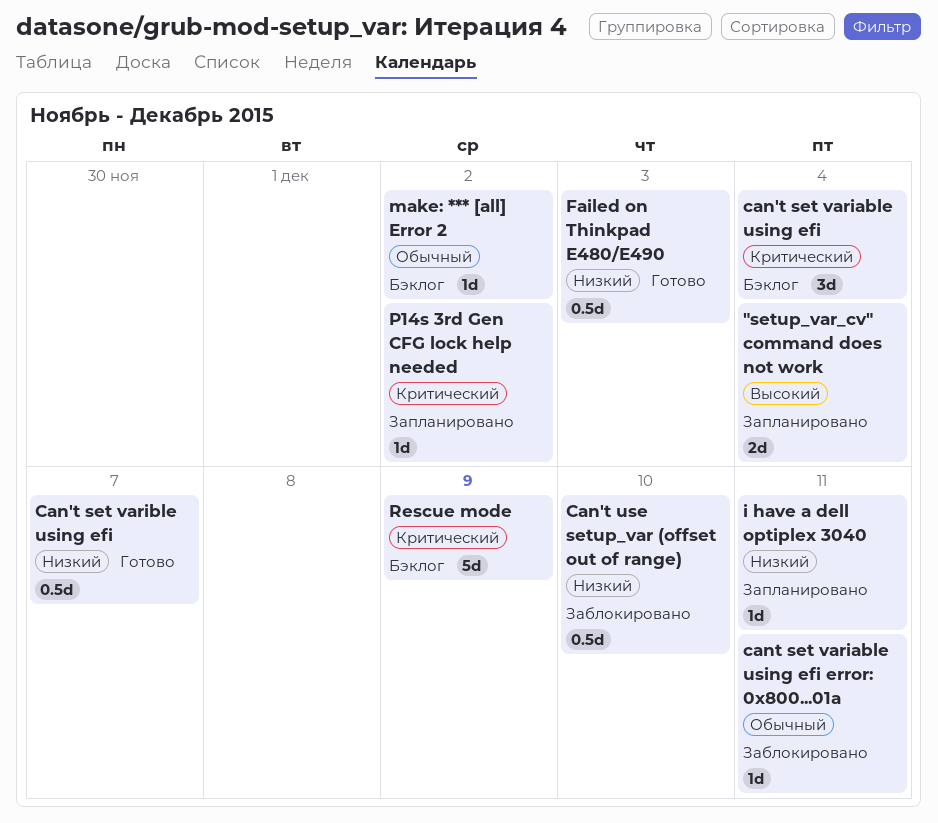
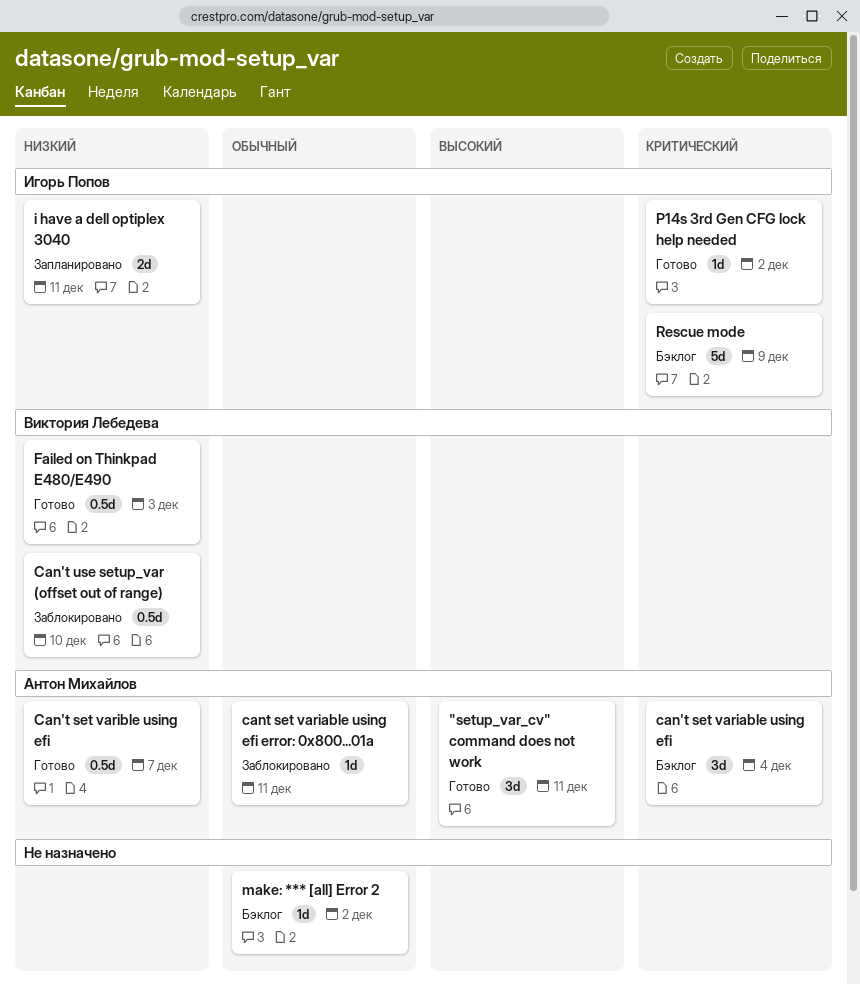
"setup_var_cv" command does not work, status: Запланировано -> Готово
"setup_var_cv" command does not work, estimate: 2d -> 3d
"setup_var_cv" command does not work, due: Dec 4 -> Dec 11
i have a dell optiplex 3040, estimate: 1d -> 2d
P14s 3rd Gen CFG lock help needed, status: Запланировано -> Готово

